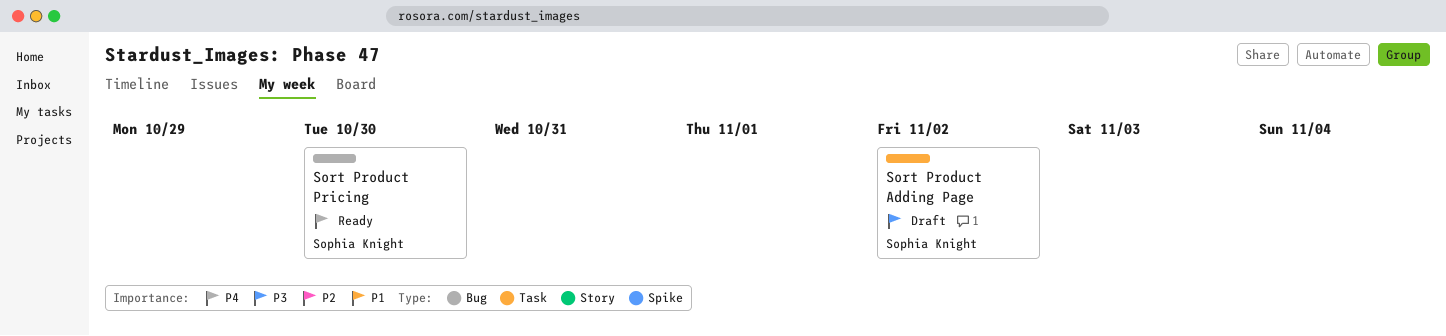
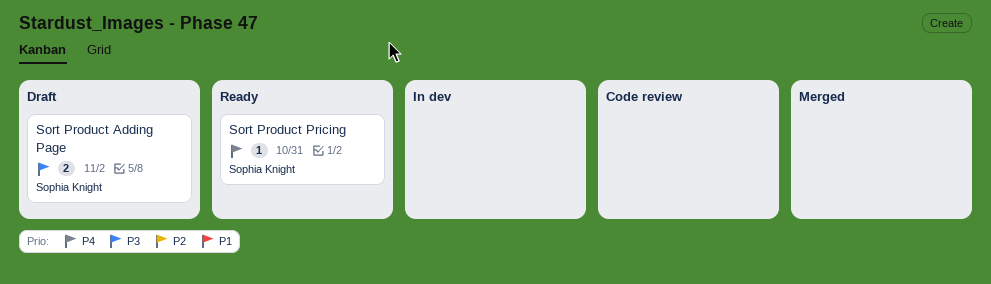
Sort Product Pricing, due: Oct 30 -> Oct 31

